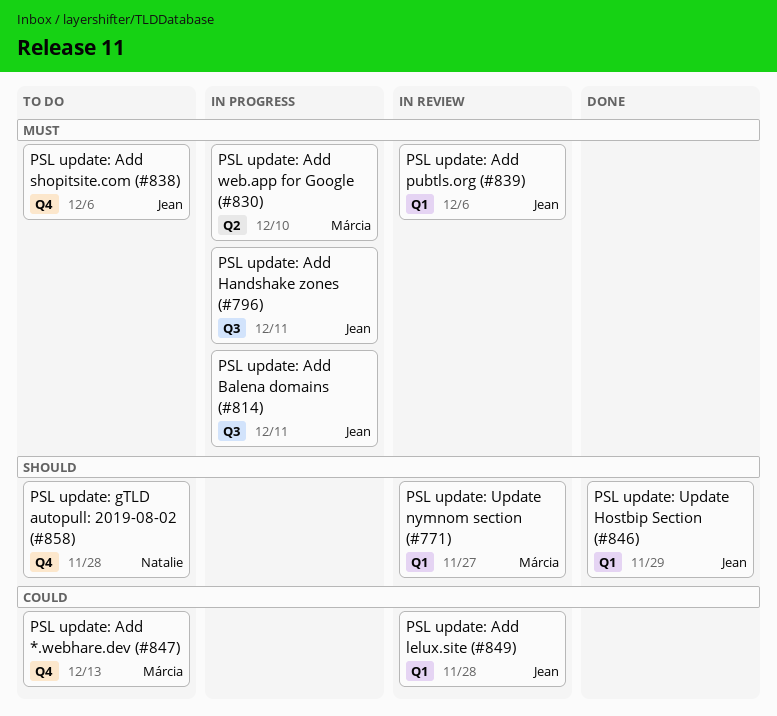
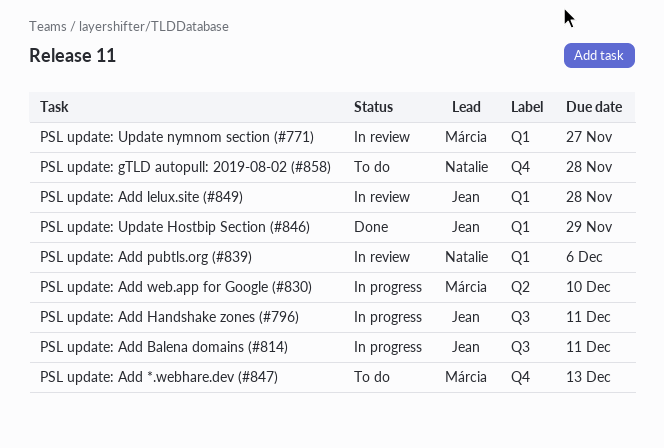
PSL update: Add pubtls.org (#839), owner: Jean -> Natalie
PSL update: Add shopitsite.com (#838): present -> none

